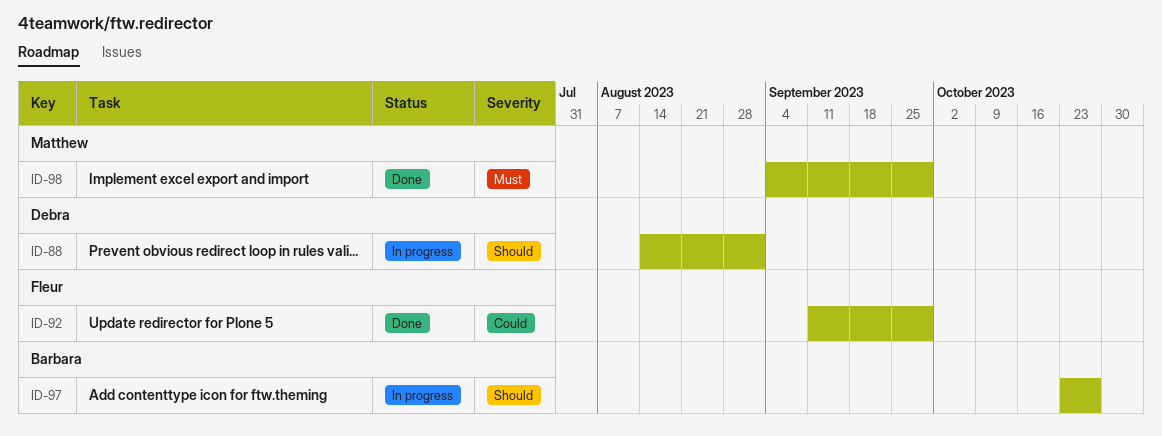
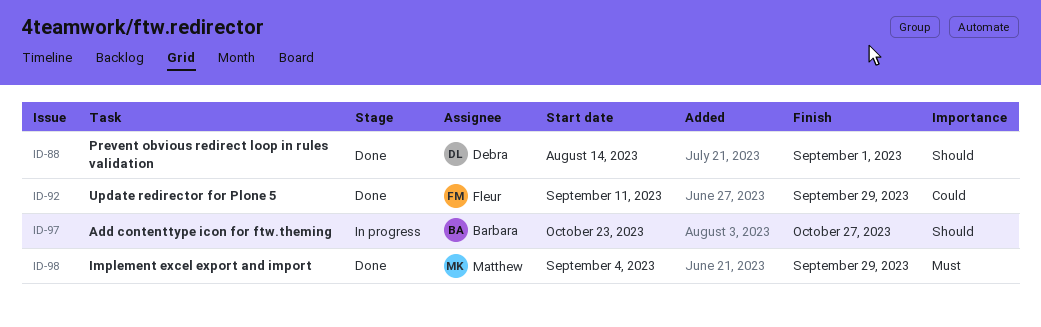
ID-88, status: In progress -> Done

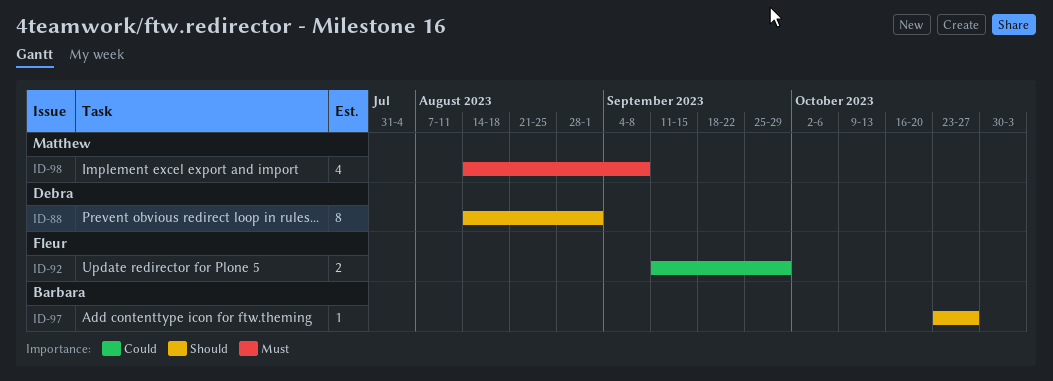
ID-98, start: Sep 4 -> Aug 14
ID-98, due: Sep 29 -> Sep 8

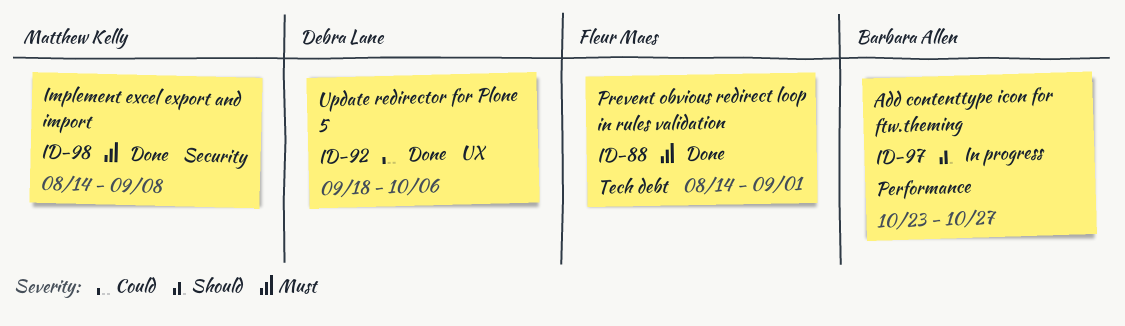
ID-88, owner: Debra Lane -> Fleur Maes
ID-88, priority: Should -> Must
ID-92, owner: Fleur Maes -> Debra Lane
ID-92, start: Sep 11 -> Sep 18
ID-92, due: Sep 29 -> Oct 6

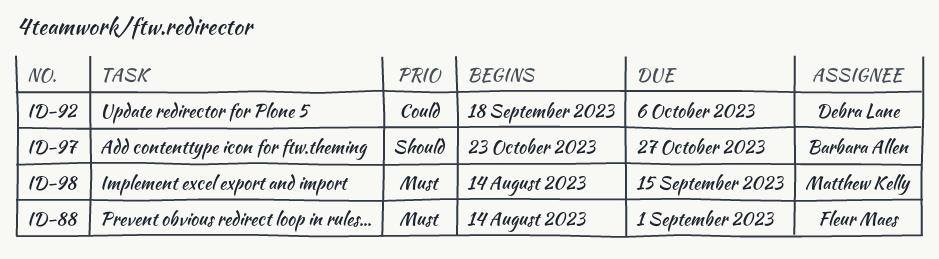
ID-98, due: Sep 8 -> Sep 15

